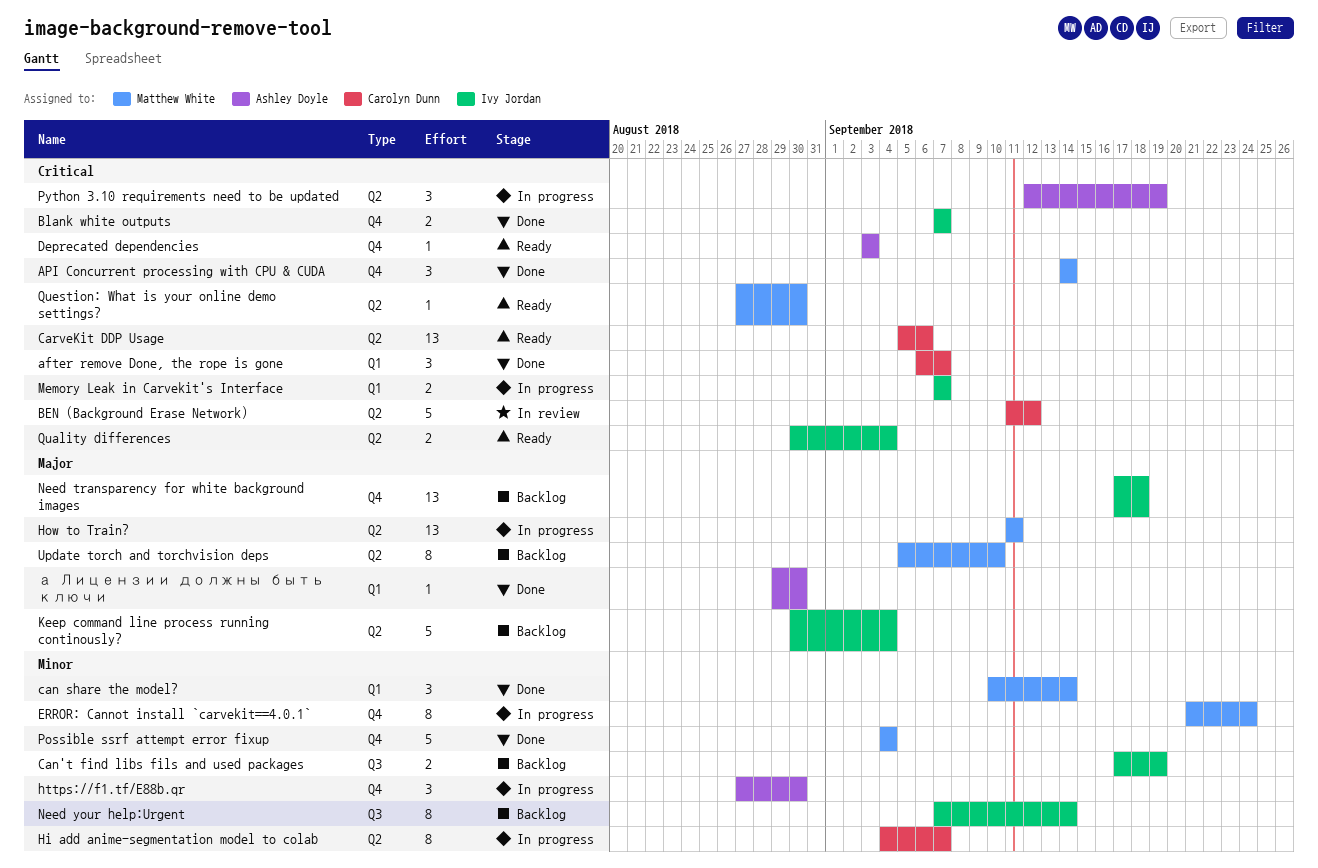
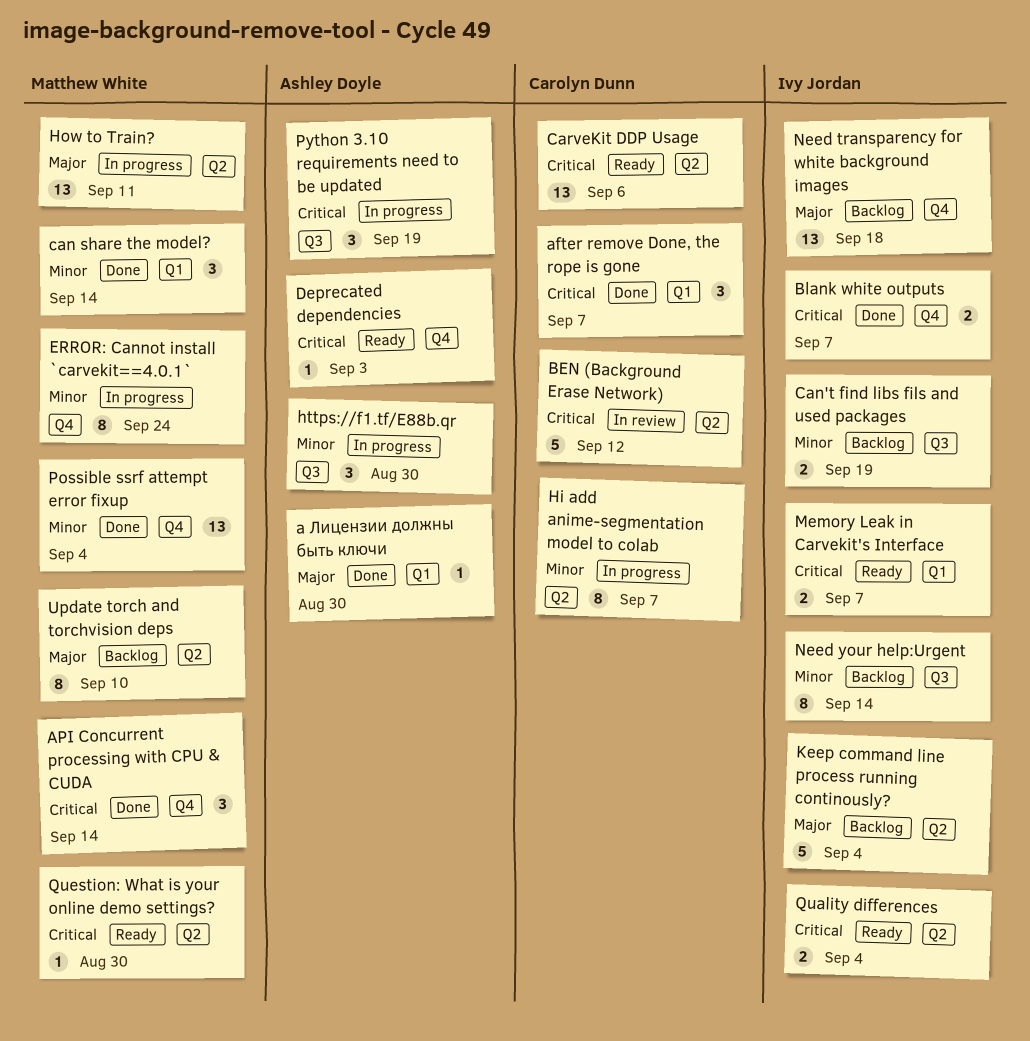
https://f1.tf/E88b.qr, label: Q4 -> Q3
Memory Leak in Carvekit's Interface, status: In progress -> Ready
Possible ssrf attempt error fixup, estimate: 5 -> 13
Python 3.10 requirements need to be updated, label: Q2 -> Q3

